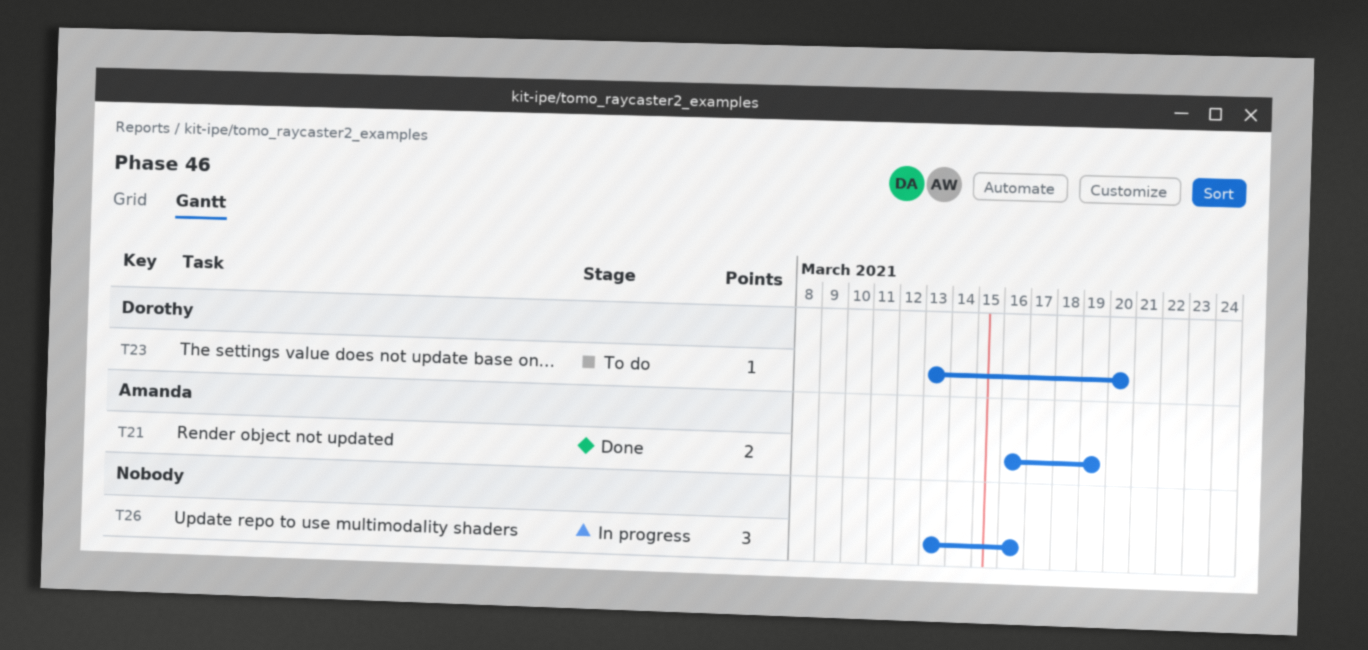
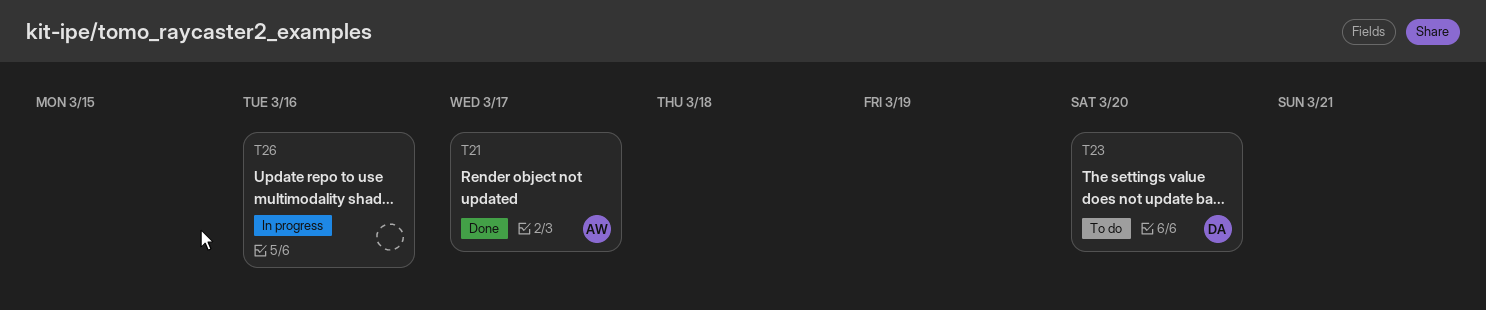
T21, due: Mar 19 -> Mar 17

